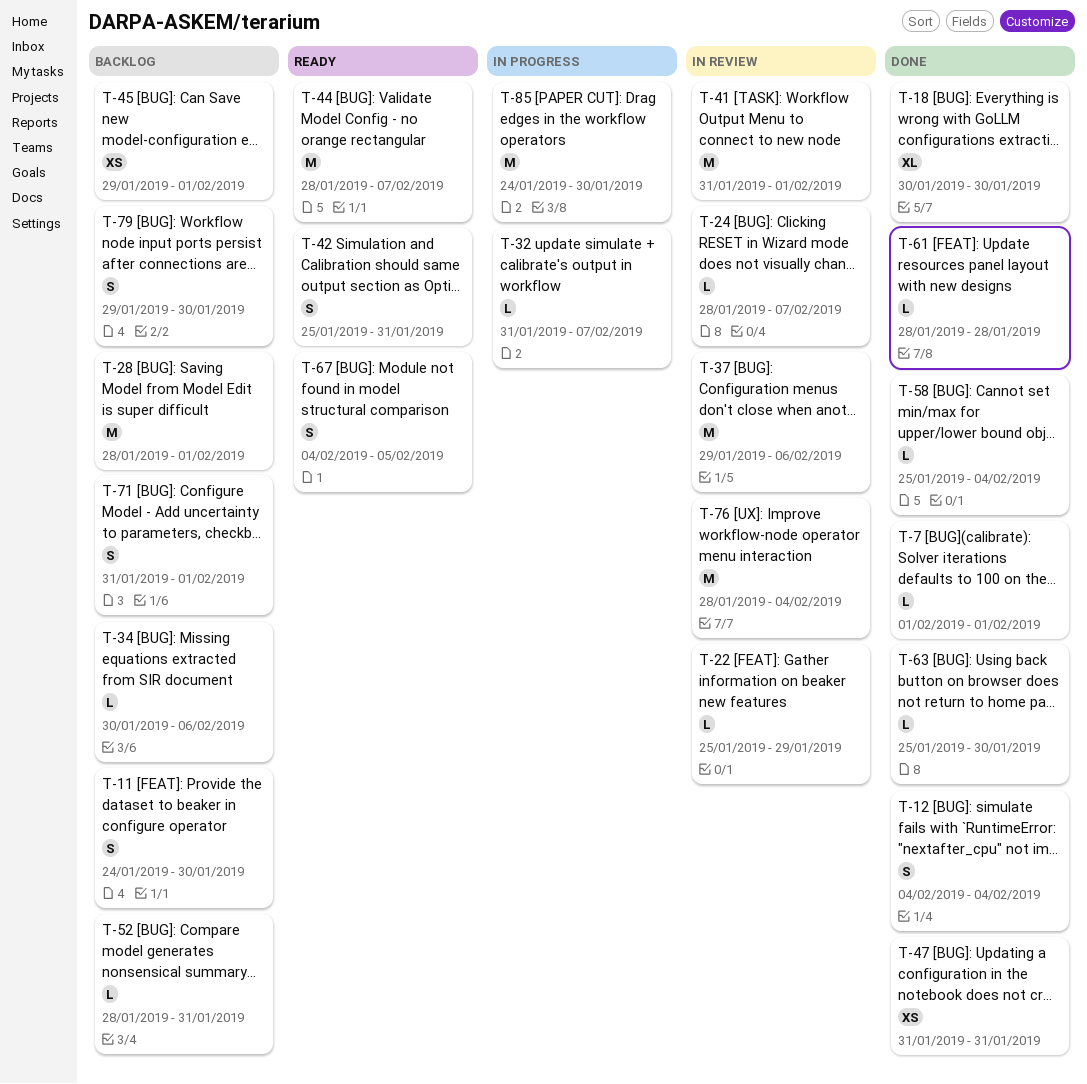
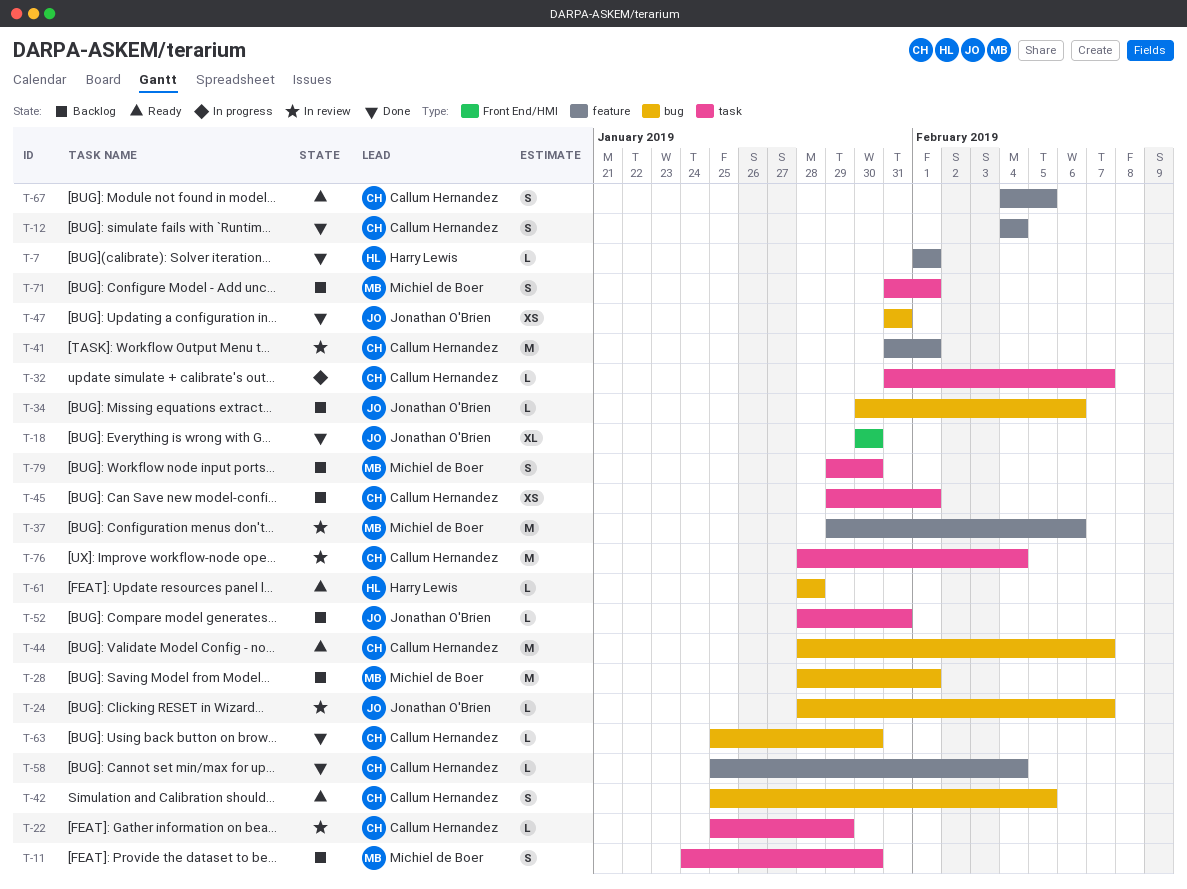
T-42, due: Jan 31 -> Feb 5
T-61, status: Done -> Ready
T-85: present -> none

